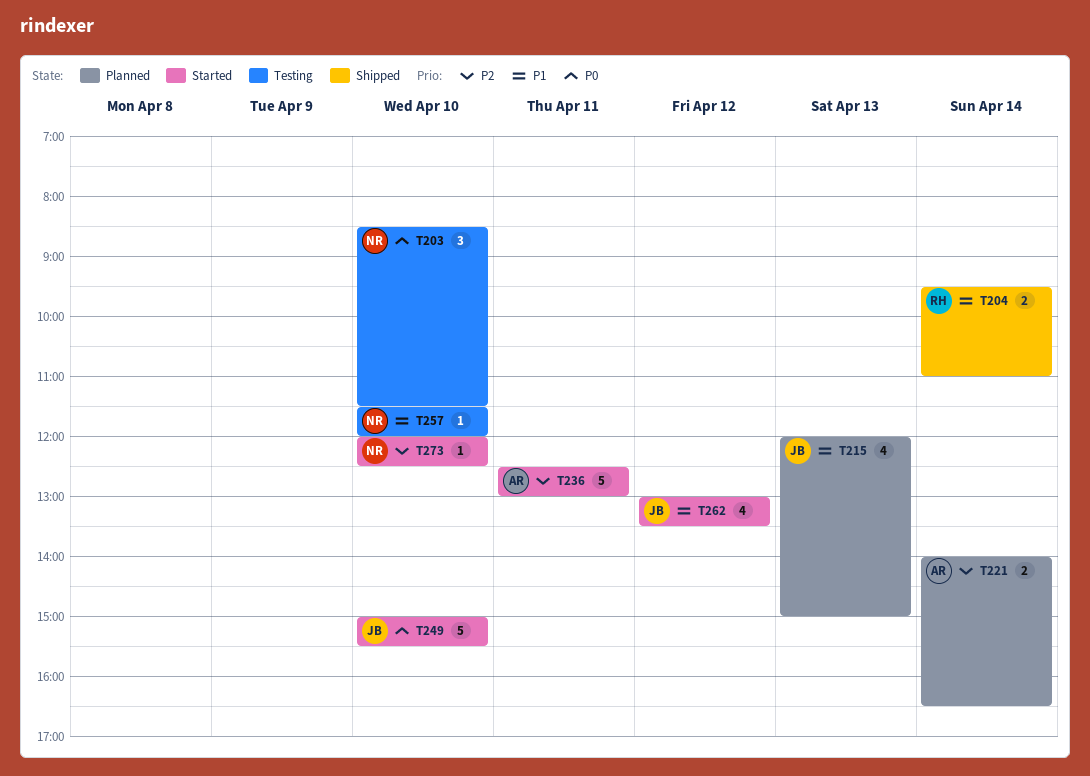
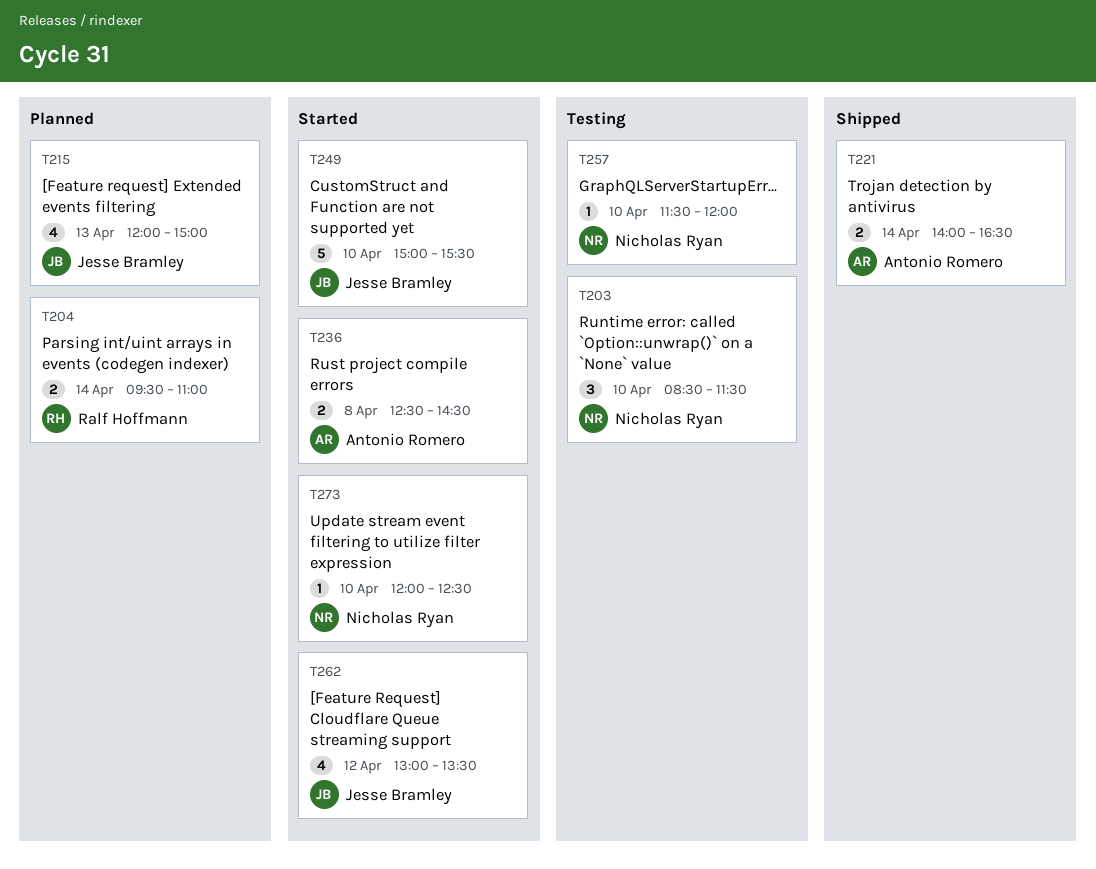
T204, status: Shipped -> Planned
T221, status: Planned -> Shipped
T236, estimate: 5 -> 2
T236, day: Apr 11 -> Apr 8
T236, ends: 13:00 -> 14:30

